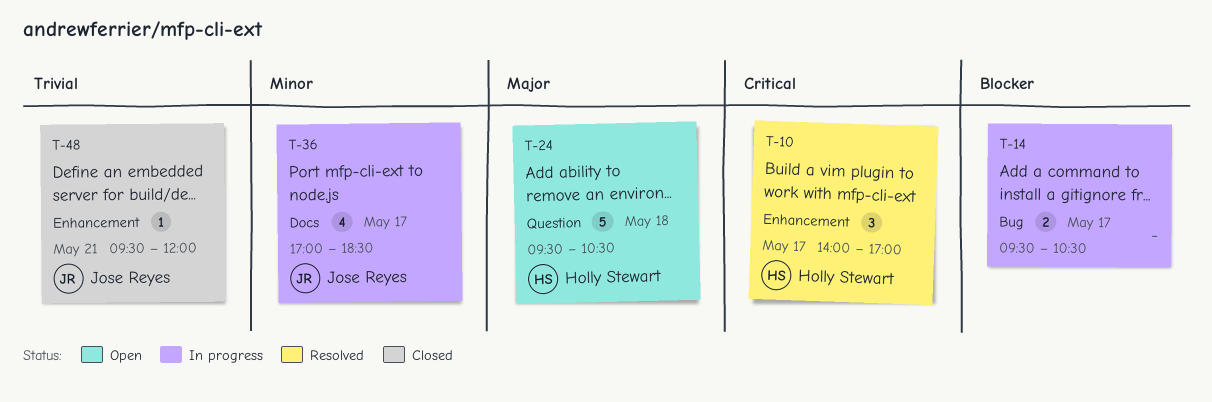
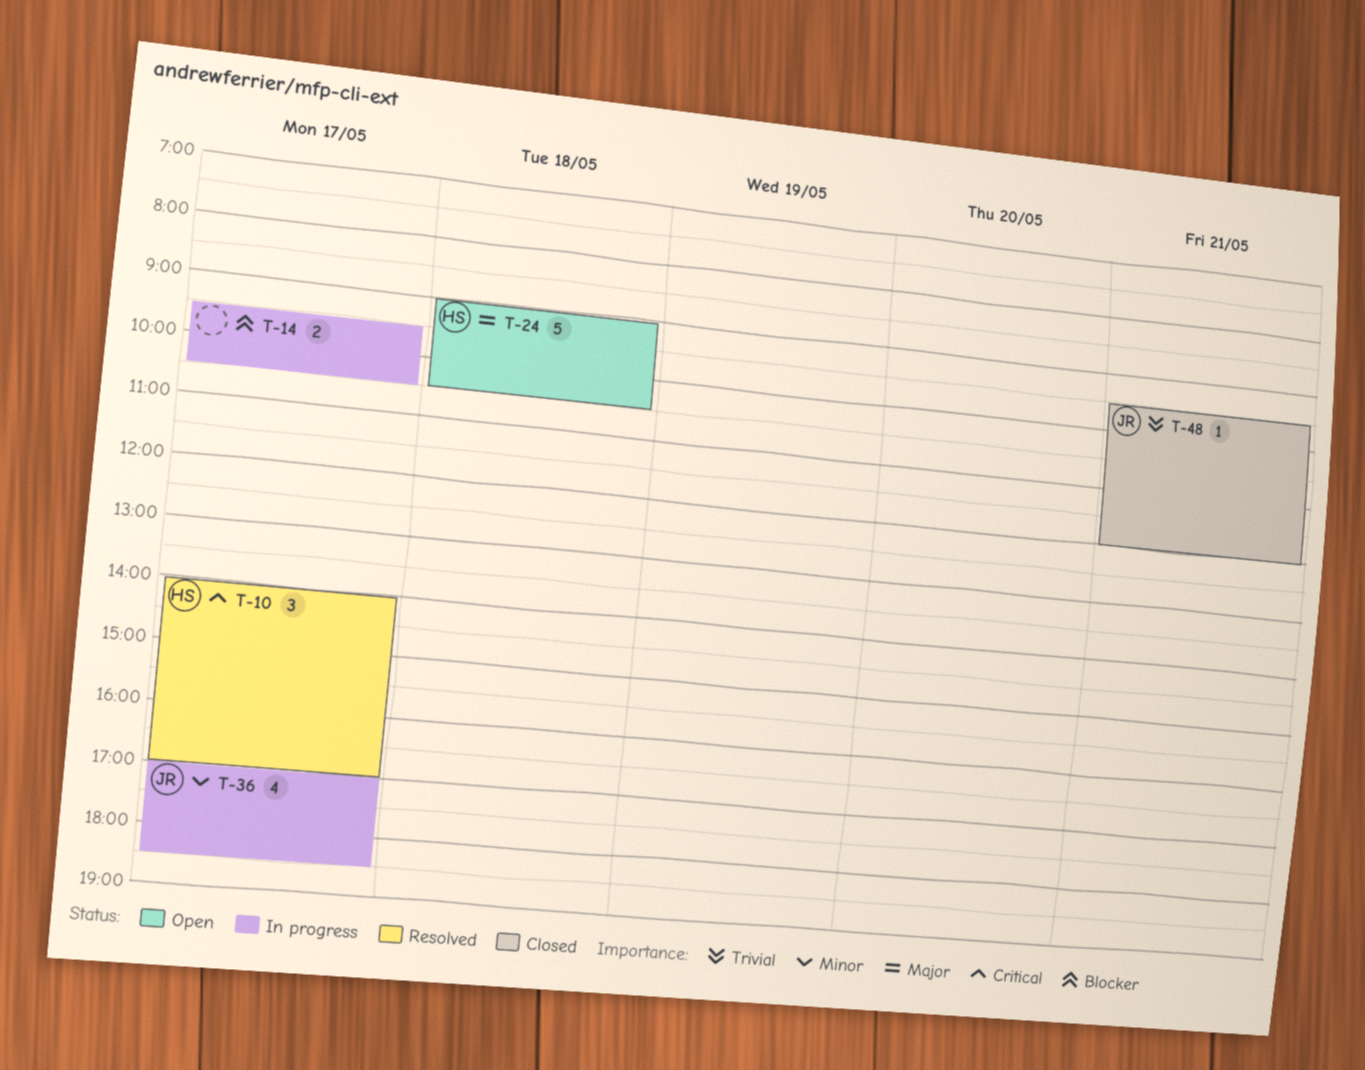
T-24, begins: 09:30 -> 09:00

